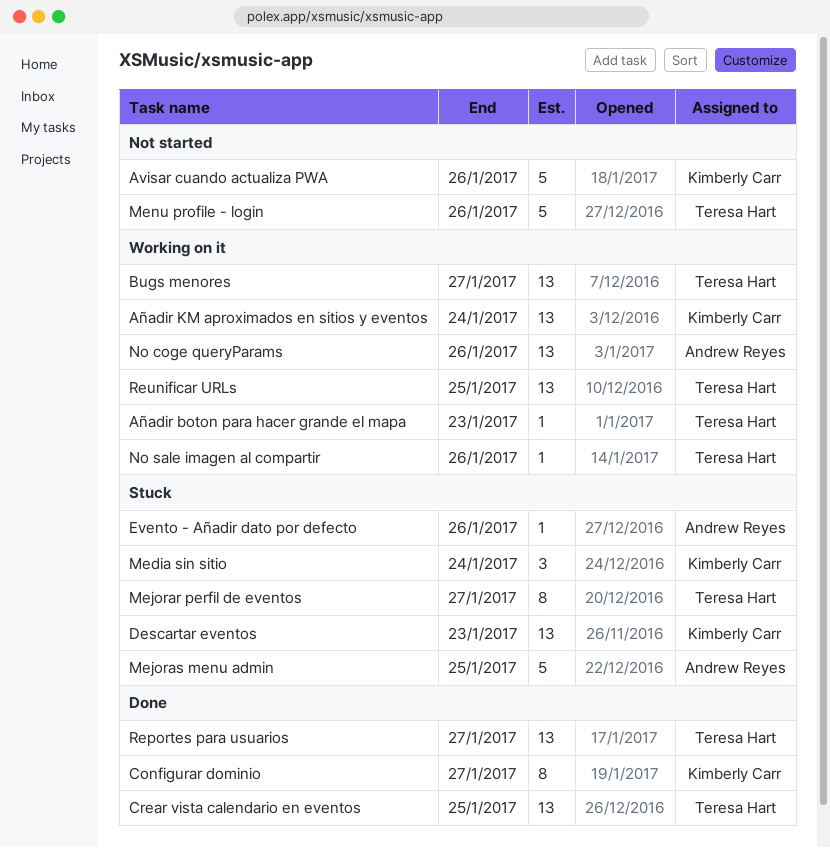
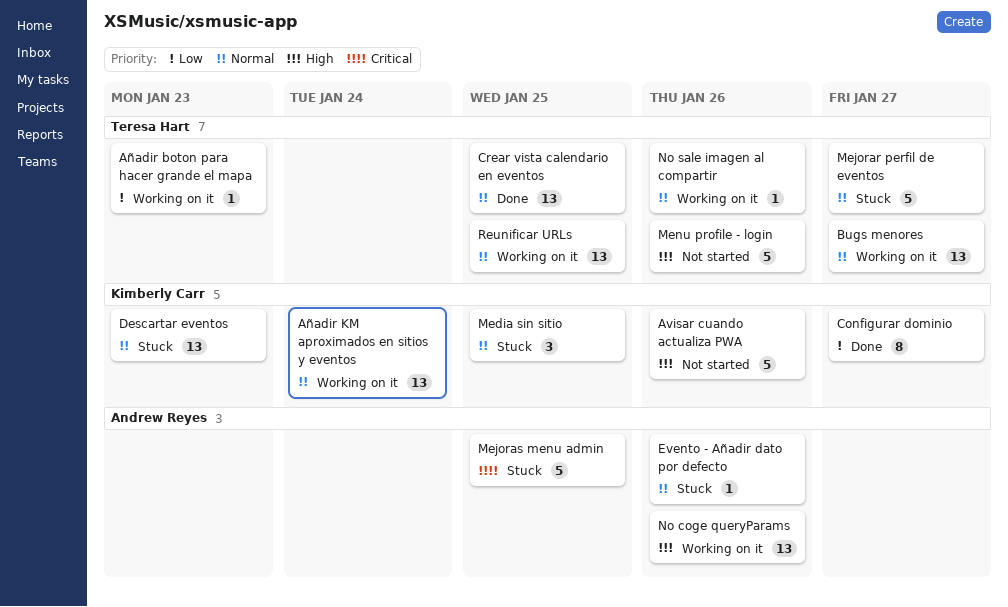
Media sin sitio, due: Jan 24 -> Jan 25
Mejorar perfil de eventos, estimate: 8 -> 5
Reportes para usuarios: present -> none

